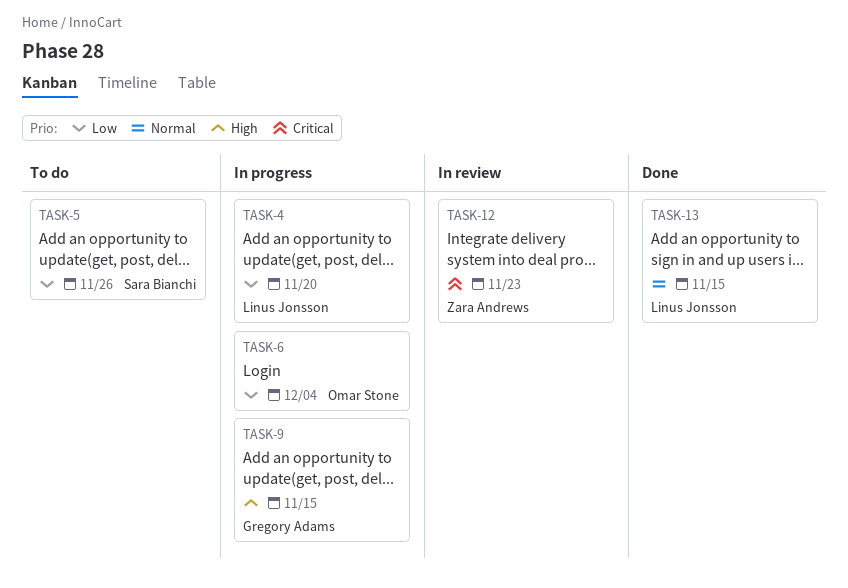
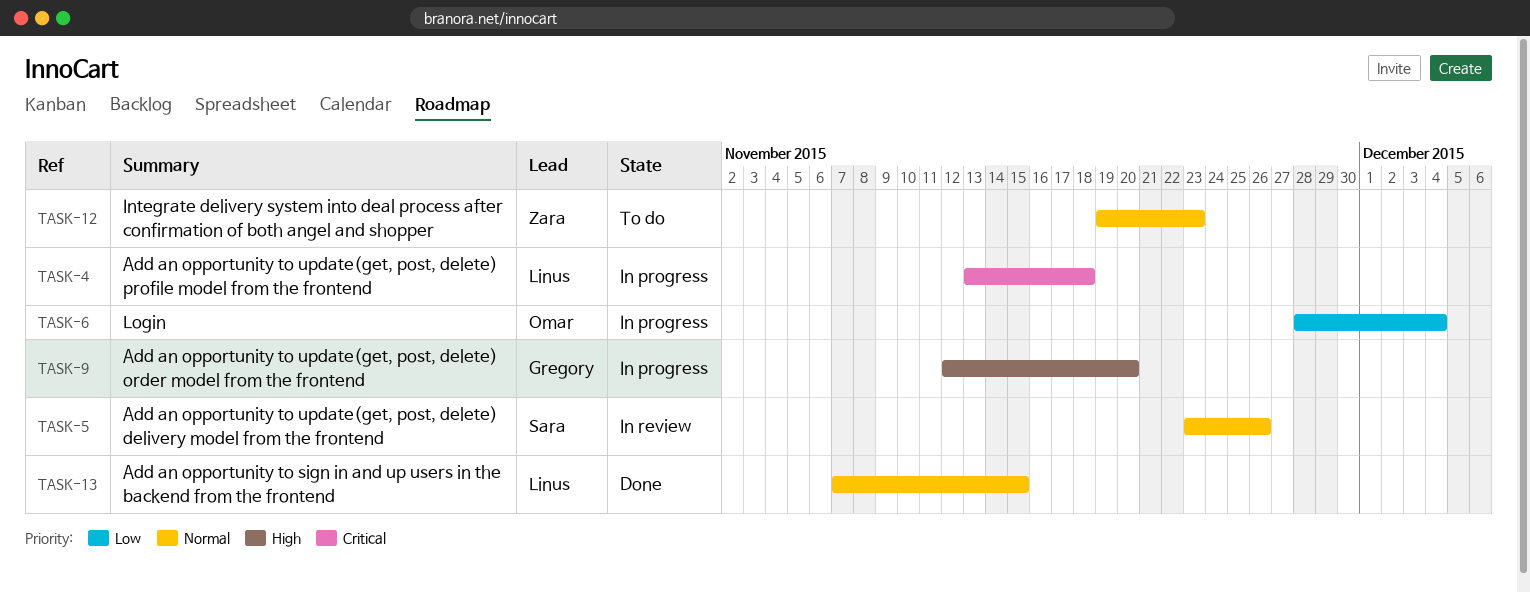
TASK-4, priority: Low -> Critical
TASK-4, due: Nov 20 -> Nov 18
TASK-5, status: To do -> In review
TASK-5, priority: Low -> Normal
TASK-9, due: Nov 15 -> Nov 20
TASK-12, status: In review -> To do
TASK-12, priority: Critical -> Normal

